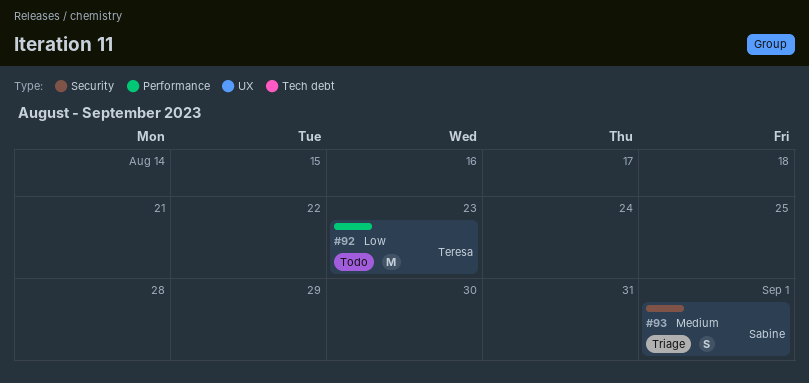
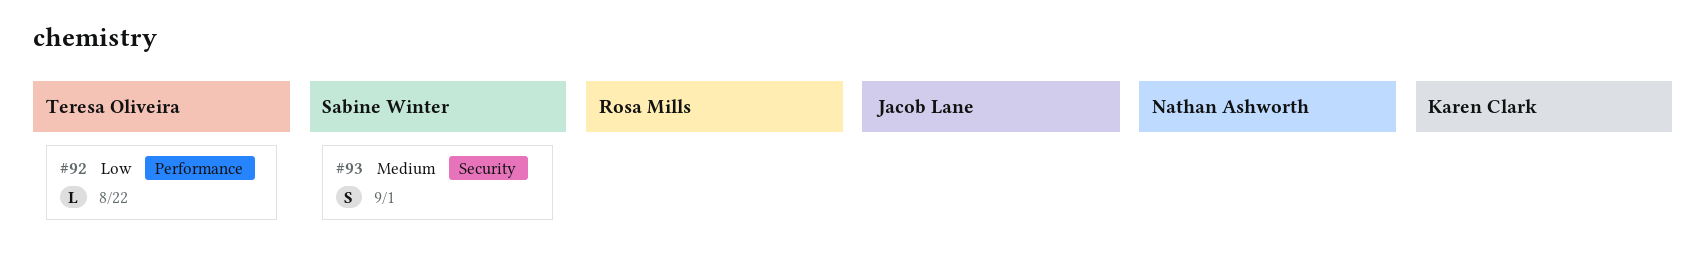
#92, estimate: M -> L
#92, due: Aug 23 -> Aug 22

